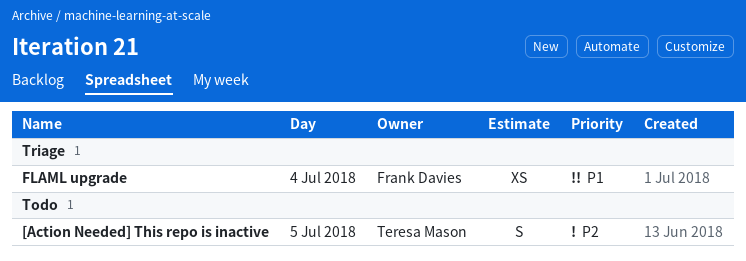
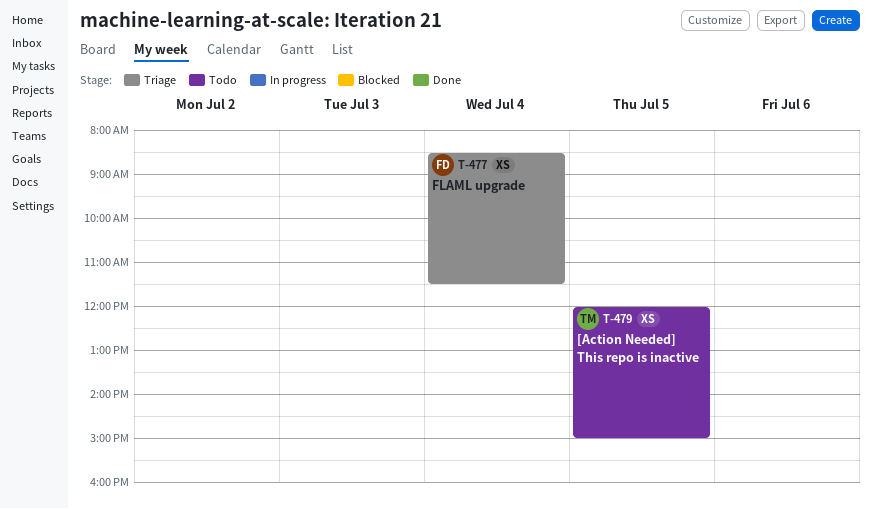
[Action Needed] This repo is inactive, estimate: S -> XS

